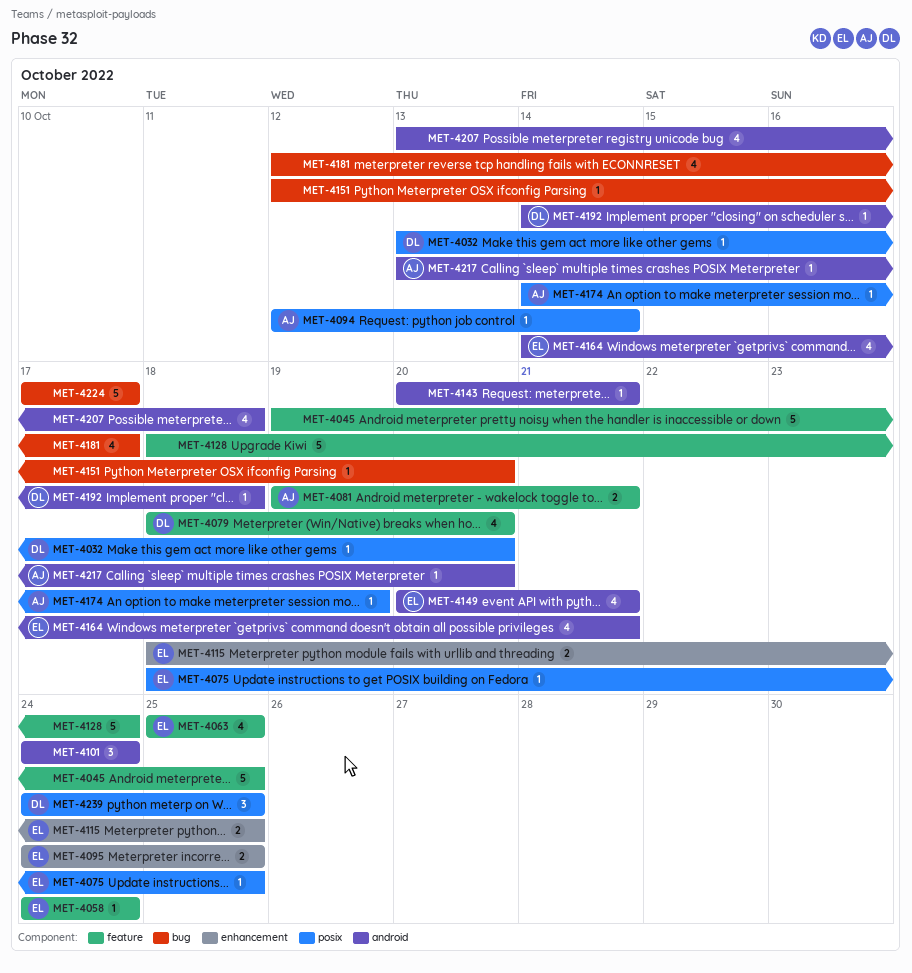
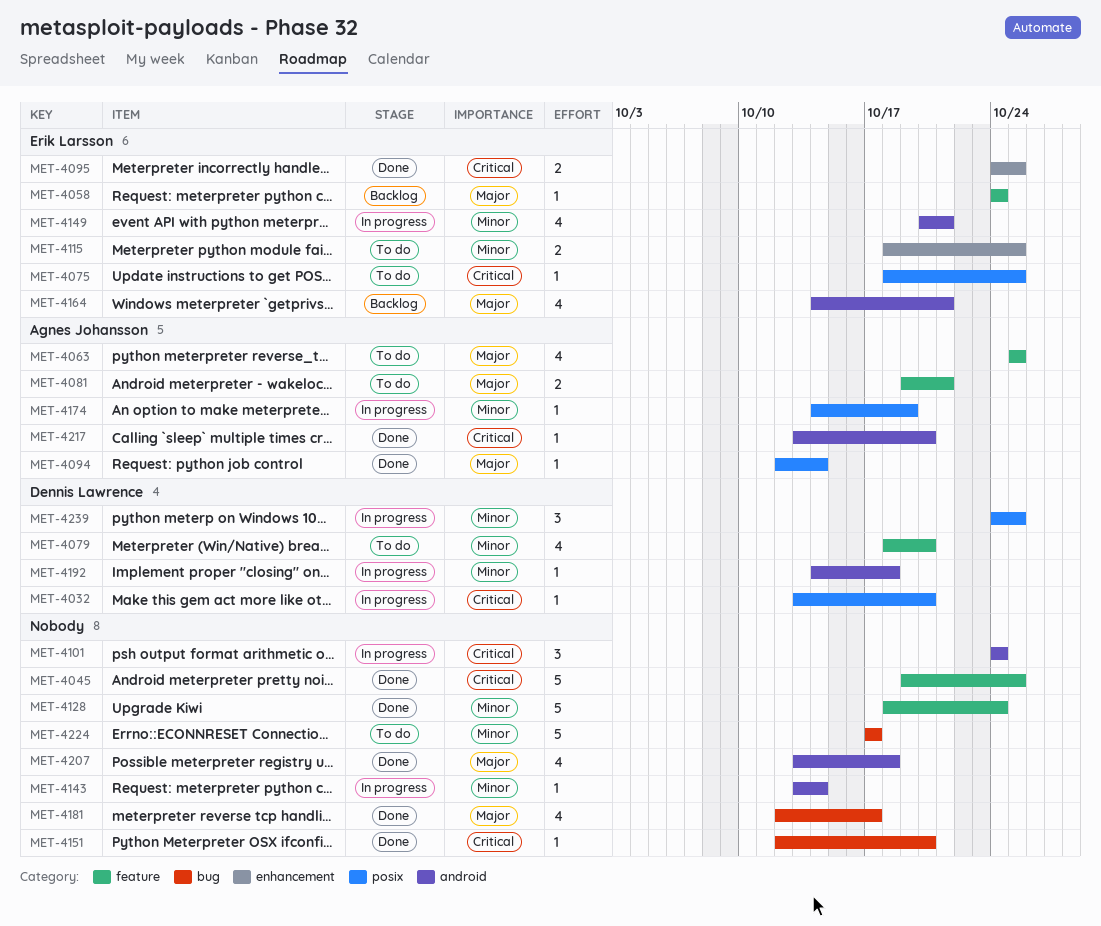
MET-4063, owner: Erik Larsson -> Agnes Johansson
MET-4143, start: Oct 20 -> Oct 13
MET-4143, due: Oct 21 -> Oct 14

